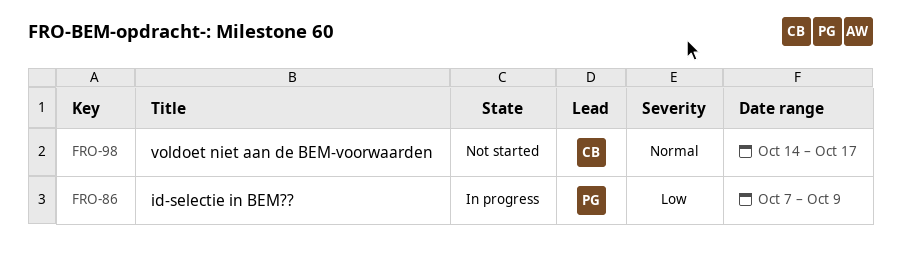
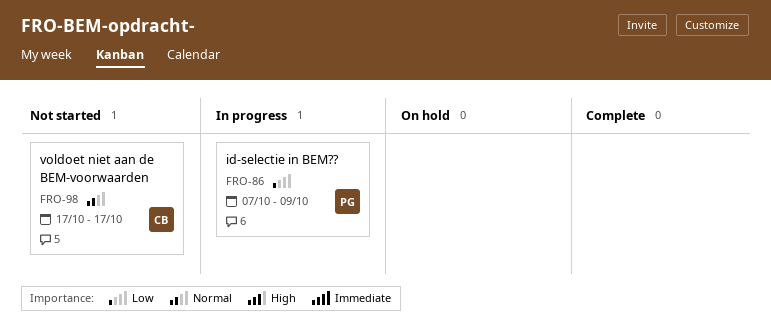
FRO-98, start: Oct 14 -> Oct 17

